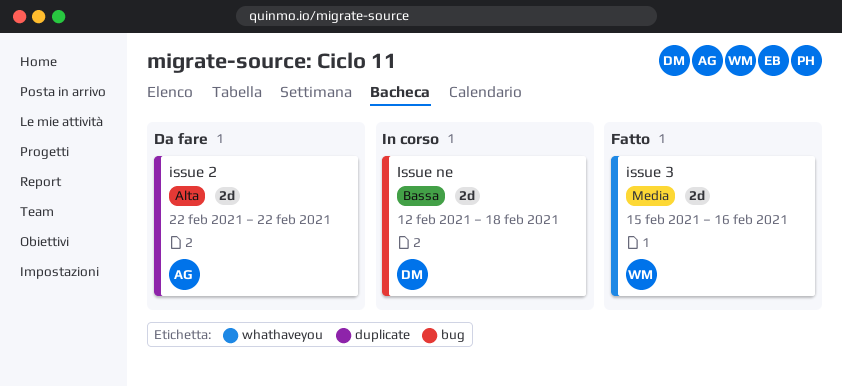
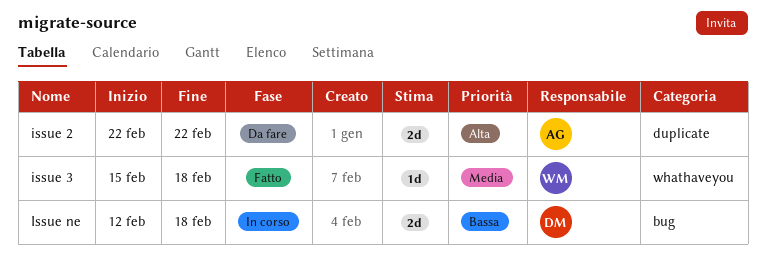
issue 3, estimate: 2d -> 1d
issue 3, due: Feb 16 -> Feb 18

